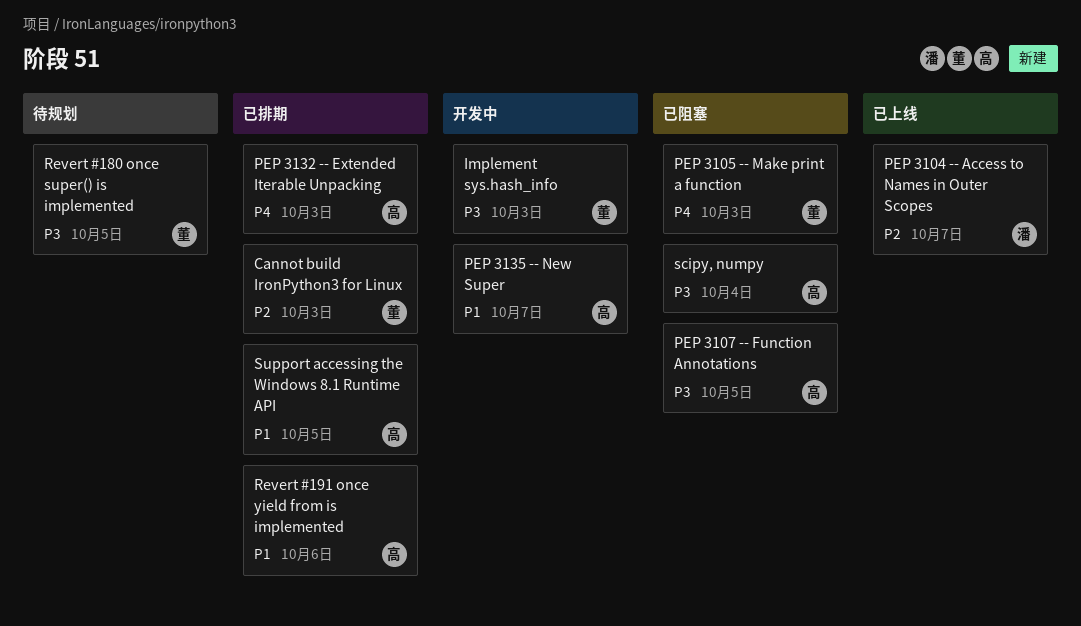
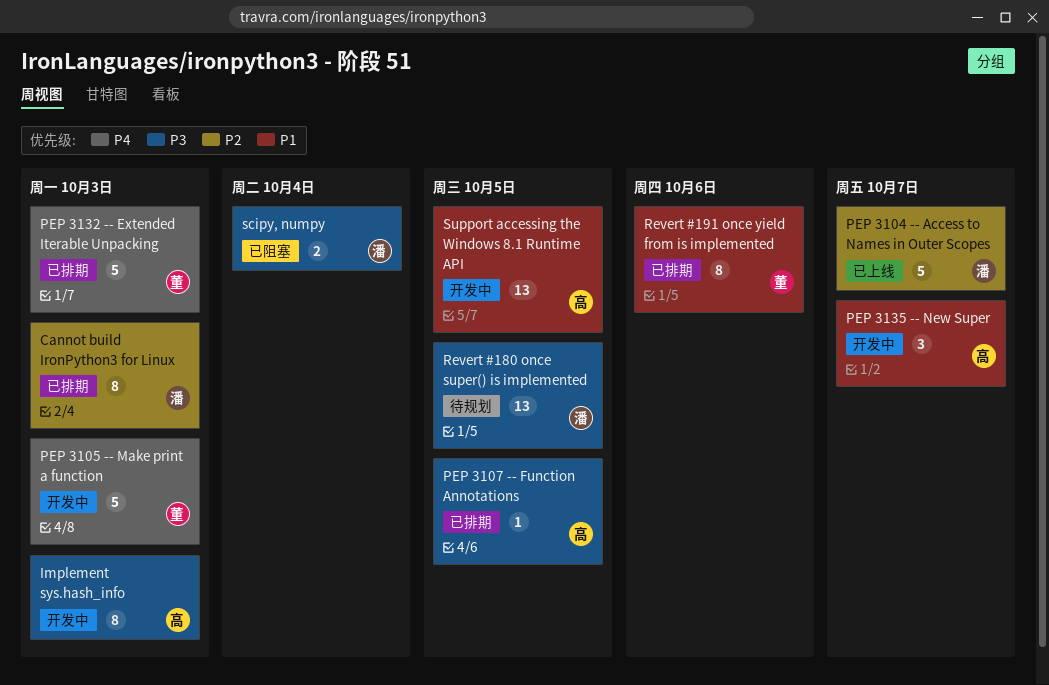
Cannot build IronPython3 for Linux, owner: 董 -> 潘
Implement sys.hash_info, owner: 董 -> 高
PEP 3105 -- Make print a function, status: 已阻塞 -> 开发中
PEP 3107 -- Function Annotations, status: 已阻塞 -> 已排期
PEP 3132 -- Extended Iterable Unpacking, owner: 高 -> 董
Revert #180 once super() is implemented, owner: 董 -> 潘
Revert #191 once yield from is implemented, owner: 高 -> 董
scipy, numpy, owner: 高 -> 潘
Support accessing the Windows 8.1 Runtime API, status: 已排期 -> 开发中

